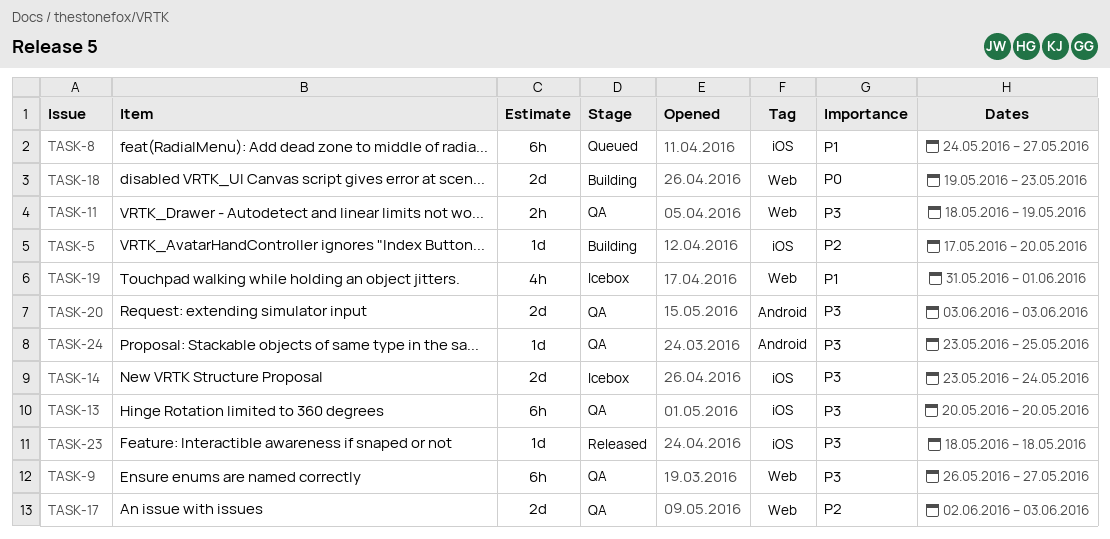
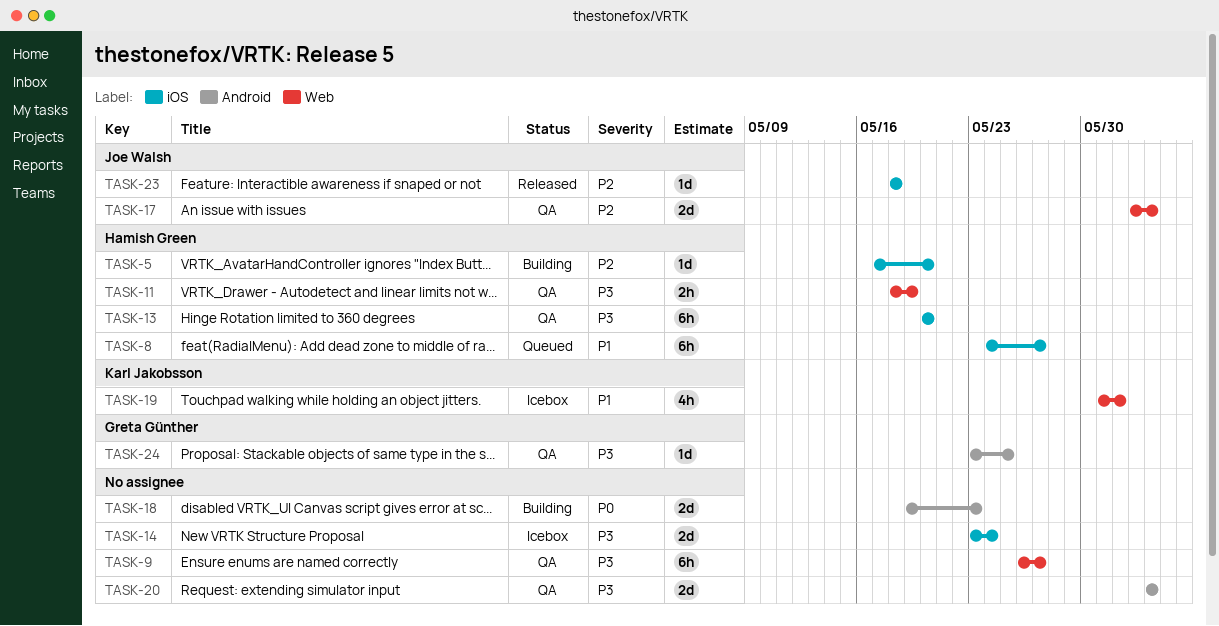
TASK-18, label: Web -> Android
TASK-23, priority: P3 -> P2

